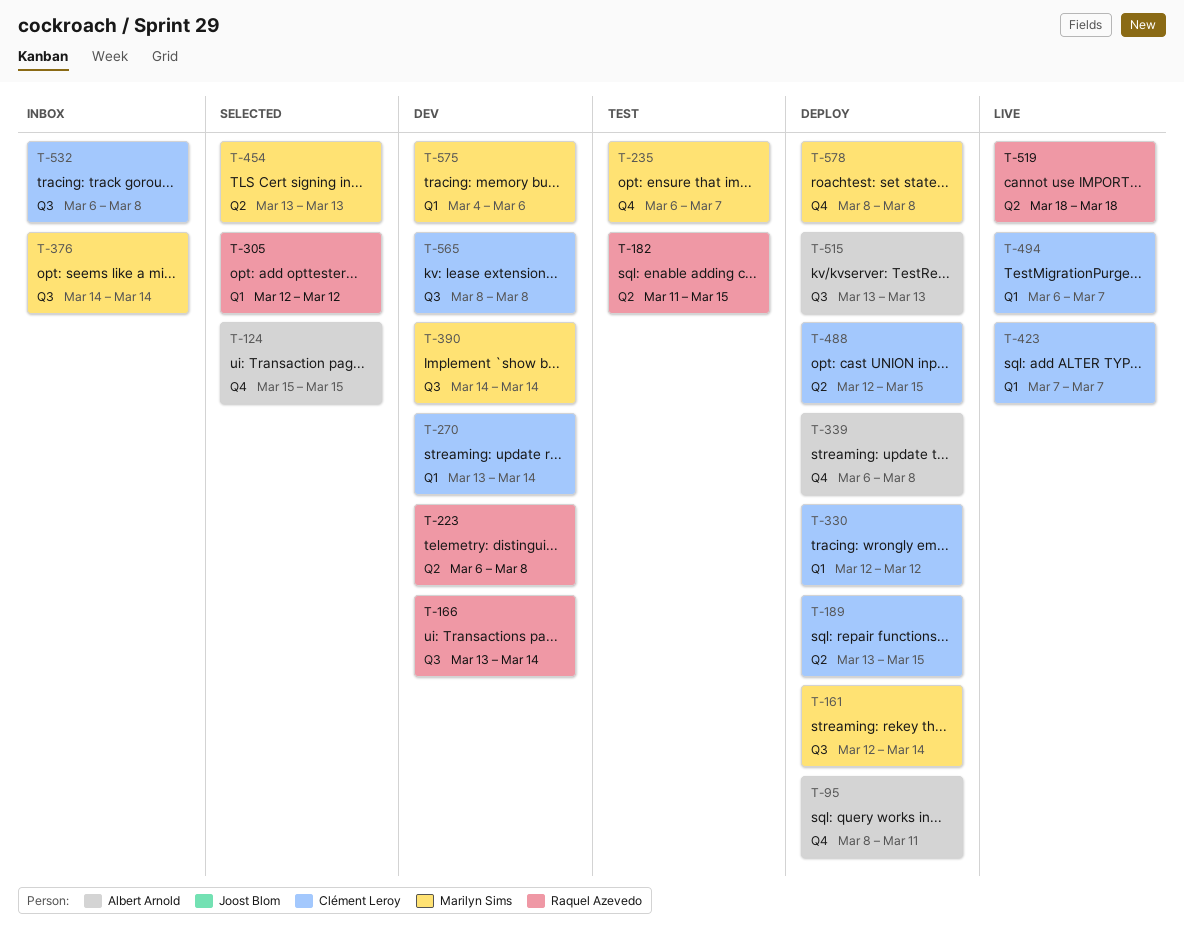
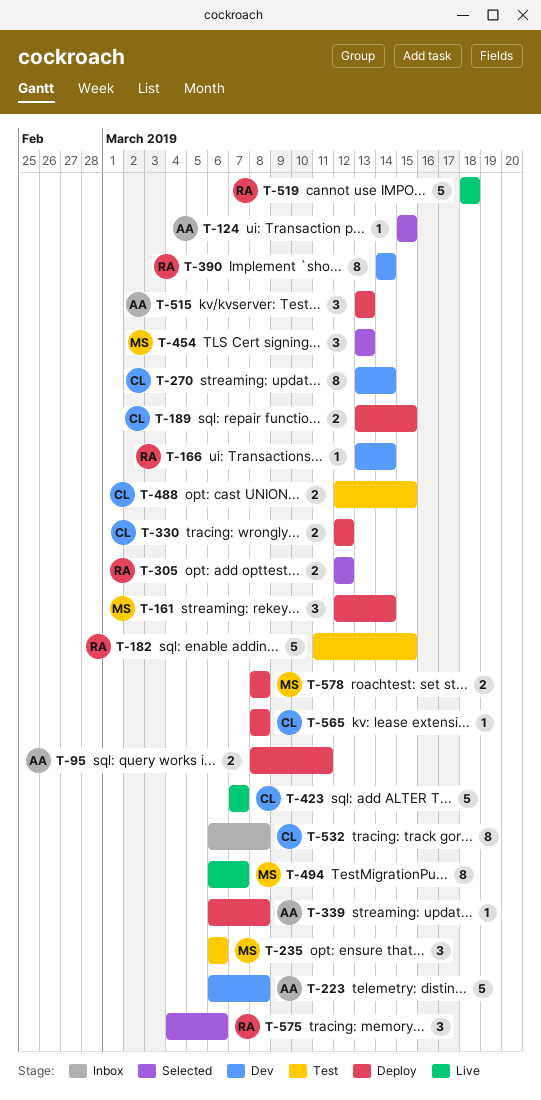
T-223, owner: Raquel Azevedo -> Albert Arnold
T-235, due: Mar 7 -> Mar 6
T-376: present -> none
T-390, owner: Marilyn Sims -> Raquel Azevedo
T-488, status: Deploy -> Test
T-494, owner: Clément Leroy -> Marilyn Sims
T-565, status: Dev -> Deploy
T-575, status: Dev -> Selected
T-575, owner: Marilyn Sims -> Raquel Azevedo

